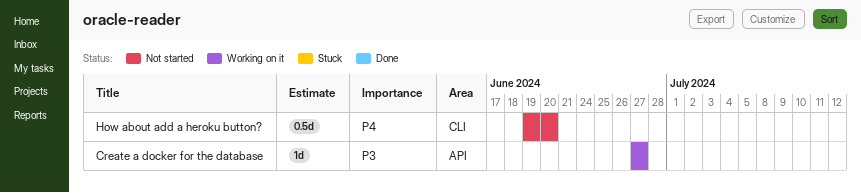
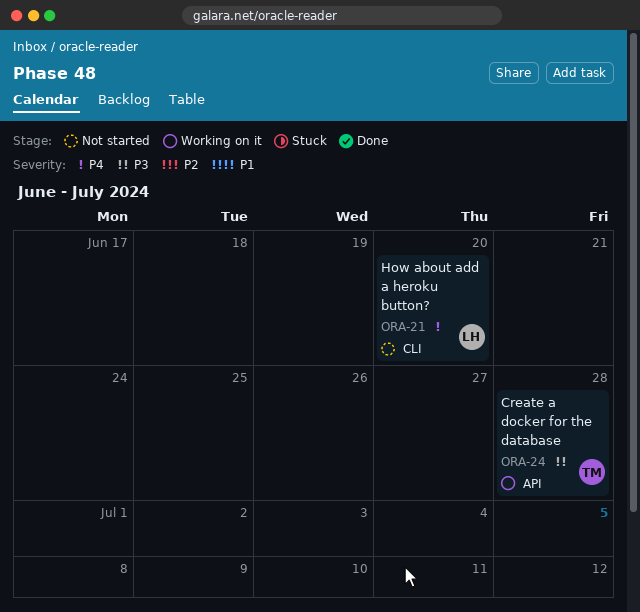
Create a docker for the database, due: Jun 27 -> Jun 28

